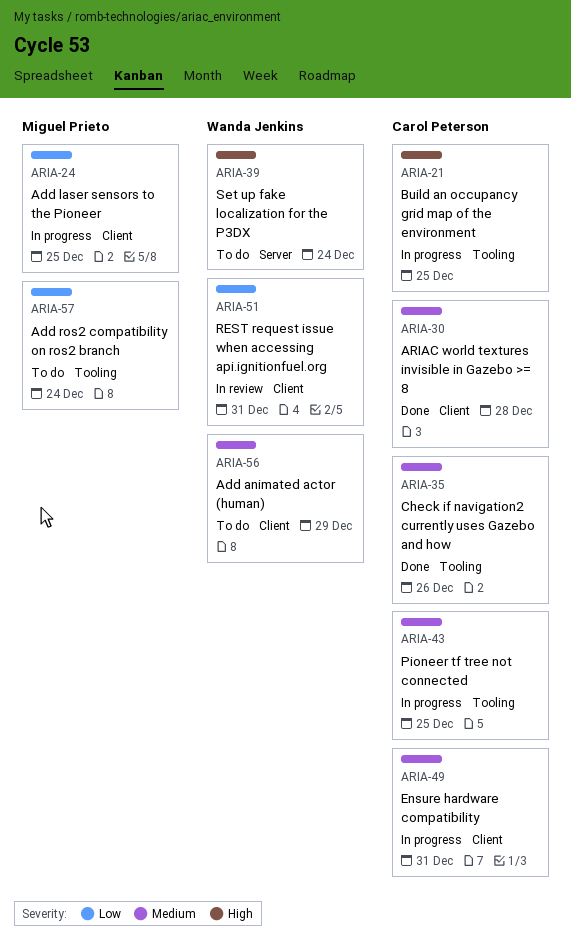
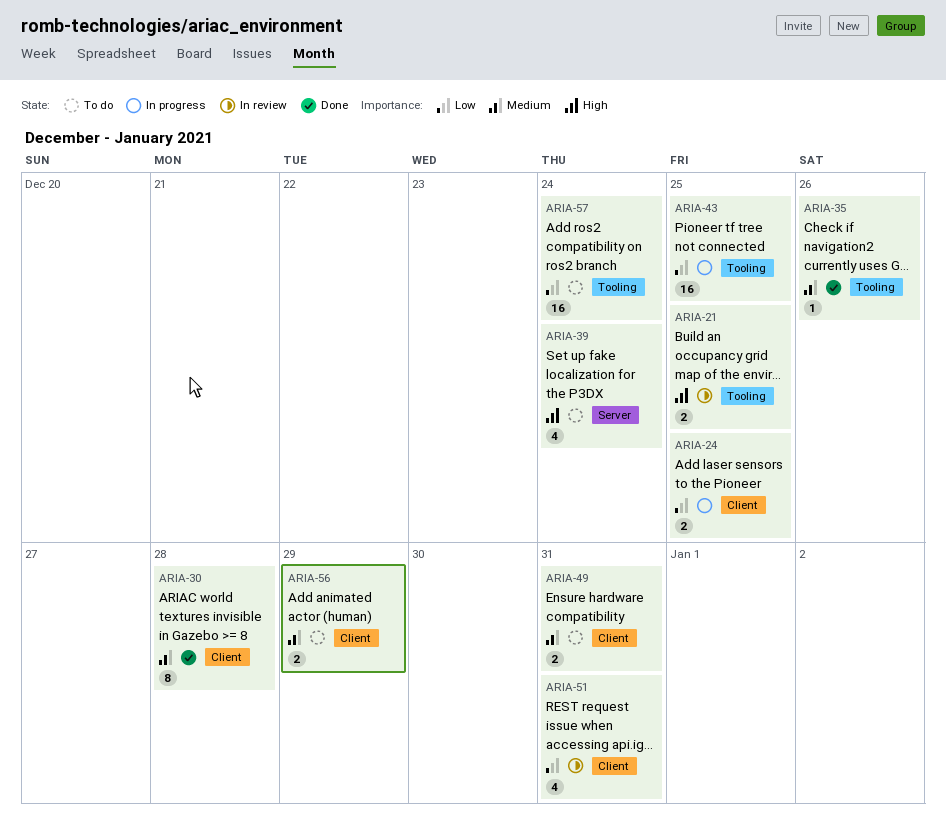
ARIA-21, status: In progress -> In review
ARIA-43, priority: Medium -> Low
ARIA-49, status: In progress -> To do

